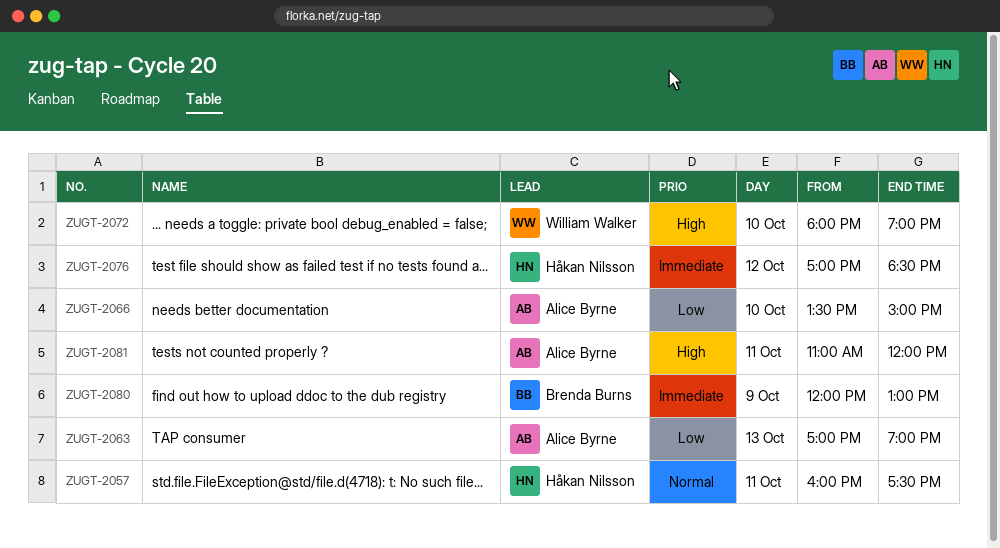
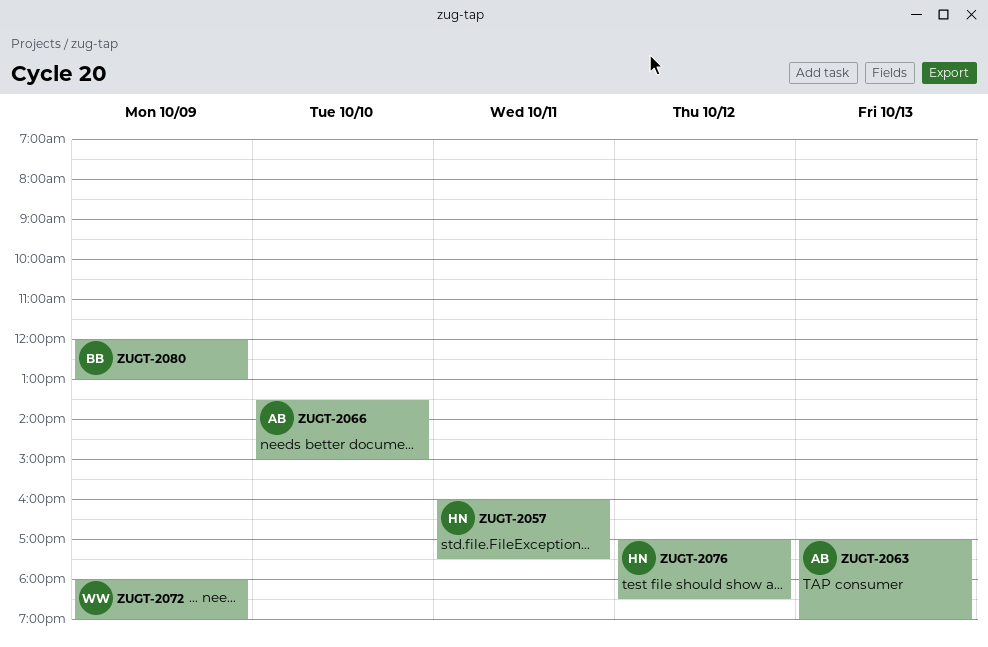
ZUGT-2072, day: Oct 10 -> Oct 9
ZUGT-2081: present -> none

